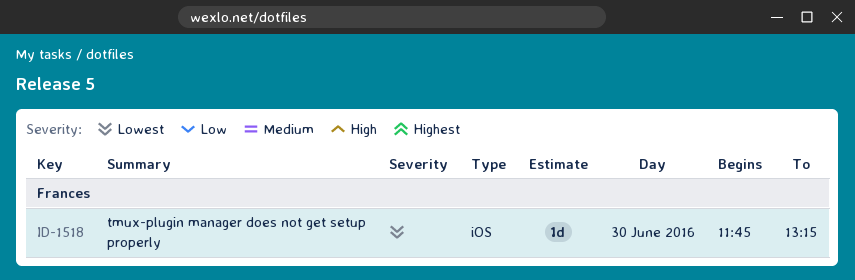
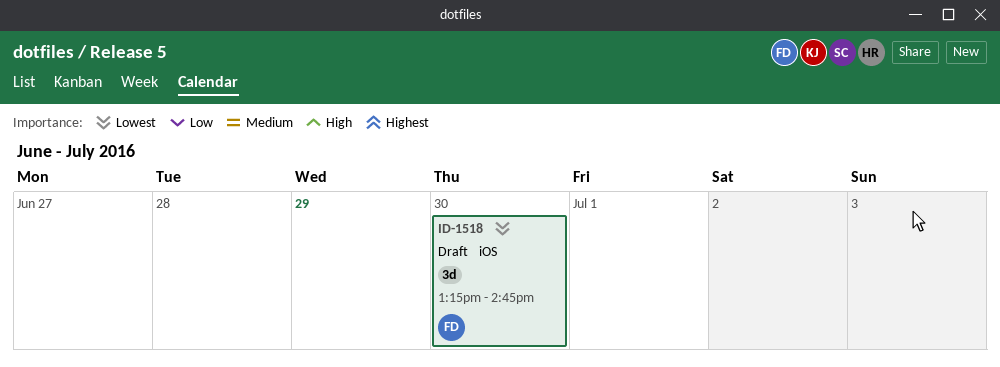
ID-1518, estimate: 1d -> 3d
ID-1518, begins: 11:45 -> 13:15
ID-1518, ends: 13:15 -> 14:45

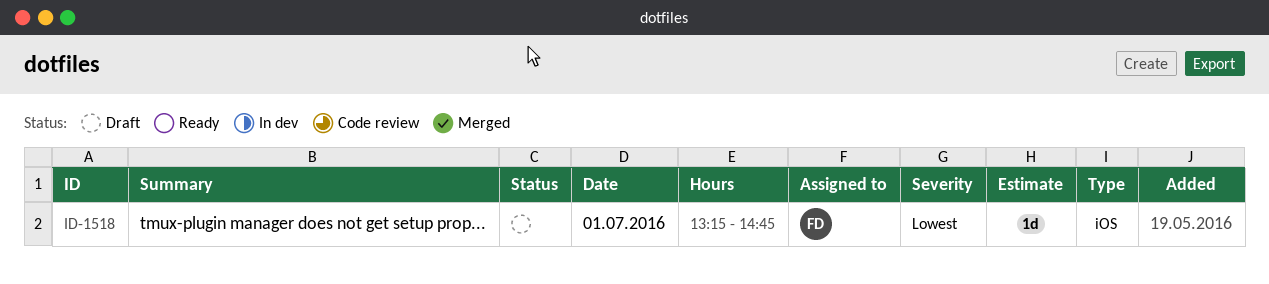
ID-1518, estimate: 3d -> 1d
ID-1518, day: Jun 30 -> Jul 1

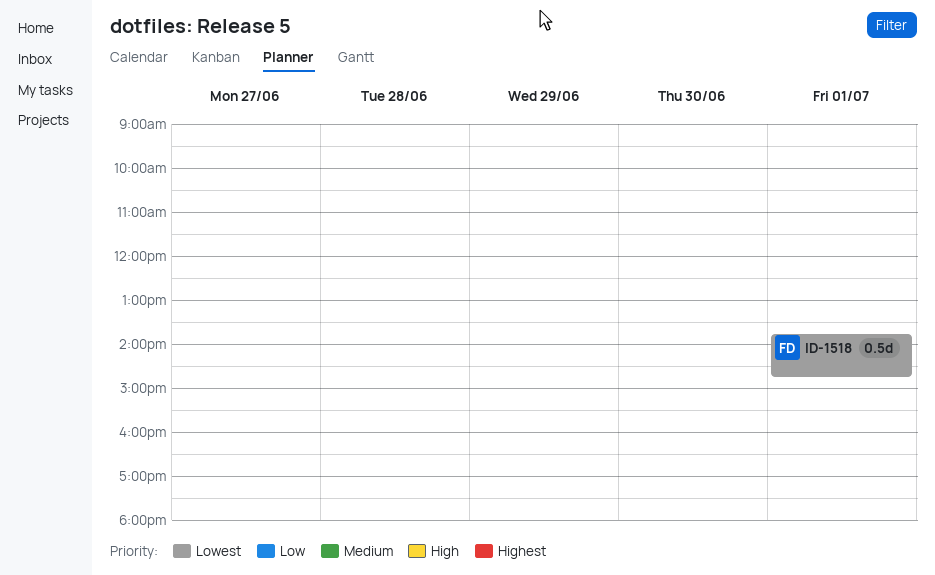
ID-1518, estimate: 1d -> 0.5d
ID-1518, begins: 13:15 -> 13:45

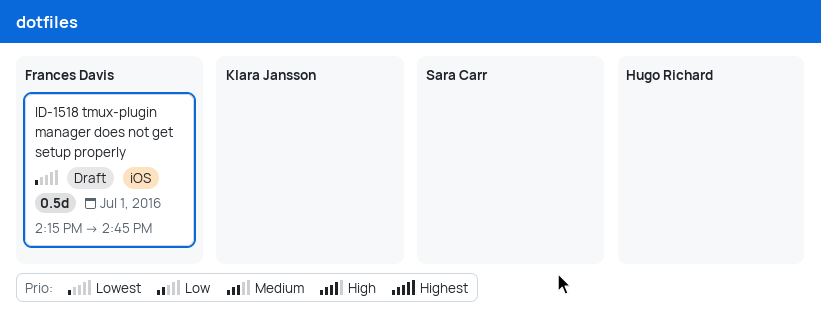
ID-1518, begins: 13:45 -> 14:15

